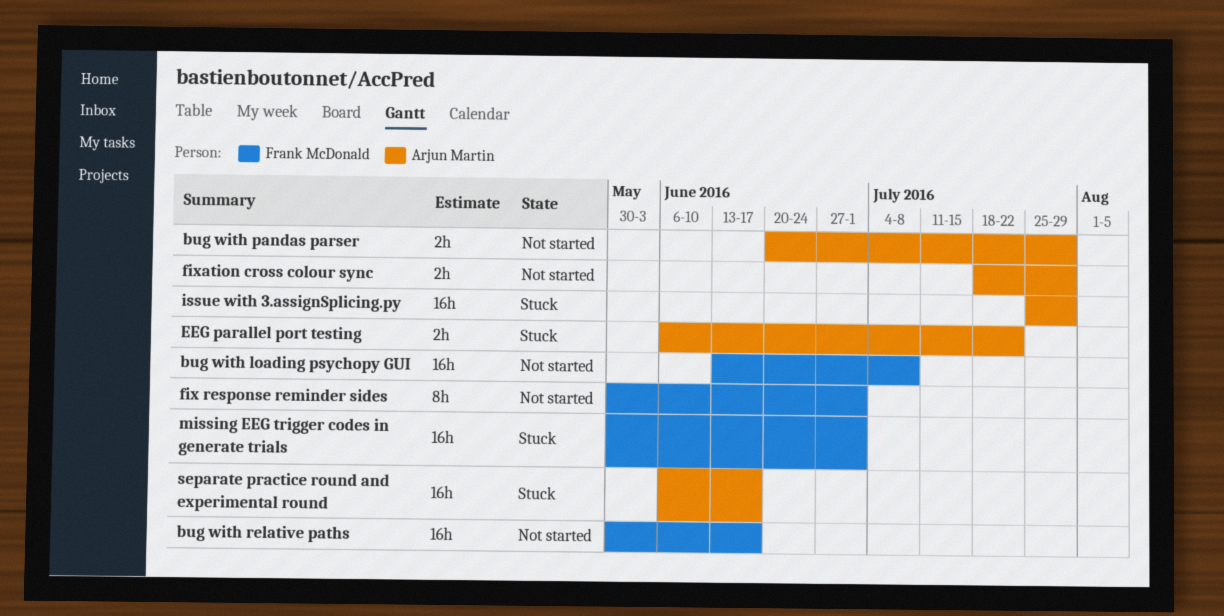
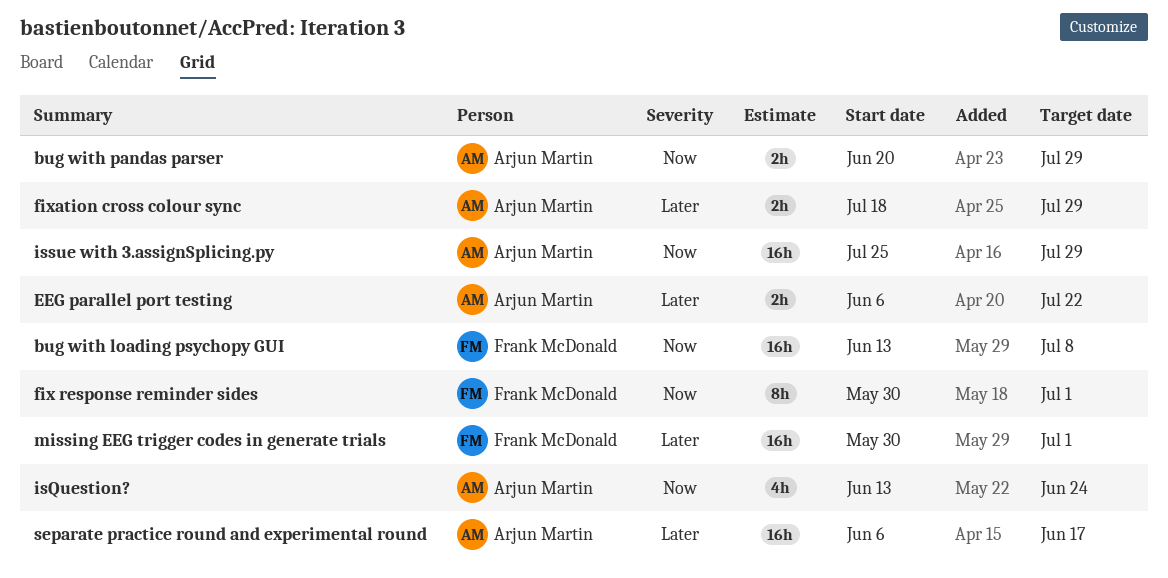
bug with relative paths: present -> none
isQuestion?: none -> present

